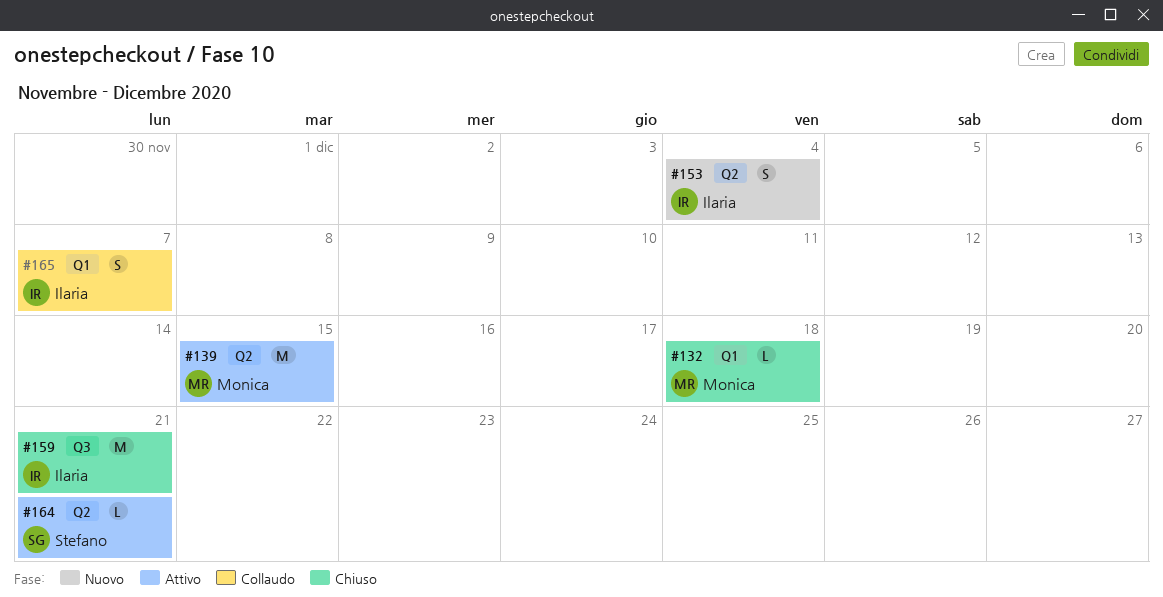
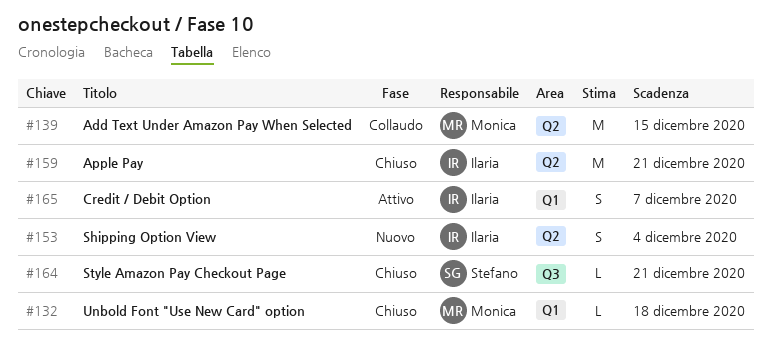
#139, status: Attivo -> Collaudo
#159, label: Q3 -> Q2
#164, status: Attivo -> Chiuso
#164, label: Q2 -> Q3
#165, status: Collaudo -> Attivo

